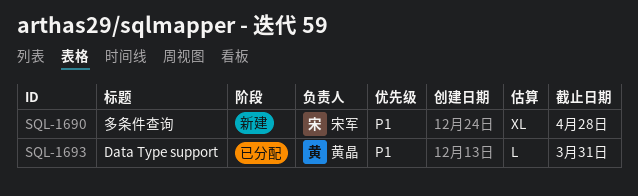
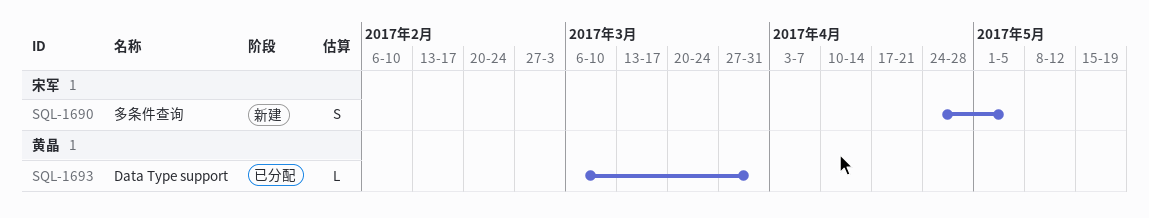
SQL-1690, estimate: XL -> S
SQL-1690, due: Apr 28 -> May 5

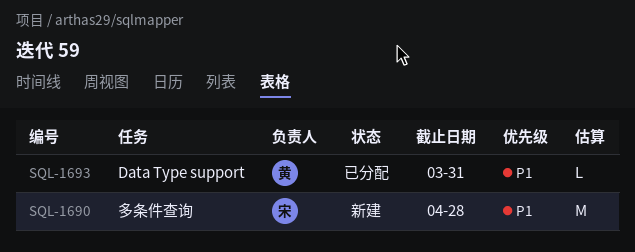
SQL-1690, estimate: S -> M
SQL-1690, due: May 5 -> Apr 28

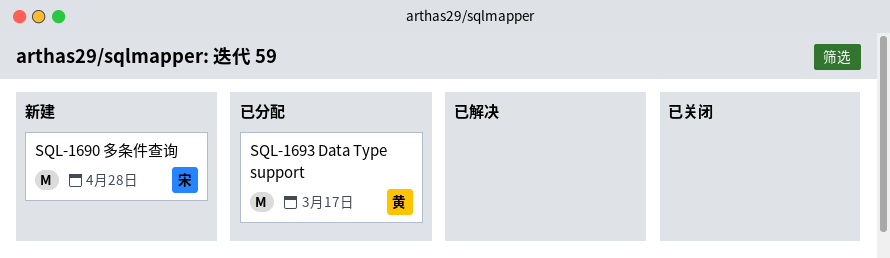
SQL-1693, estimate: L -> M
SQL-1693, due: Mar 31 -> Mar 17

